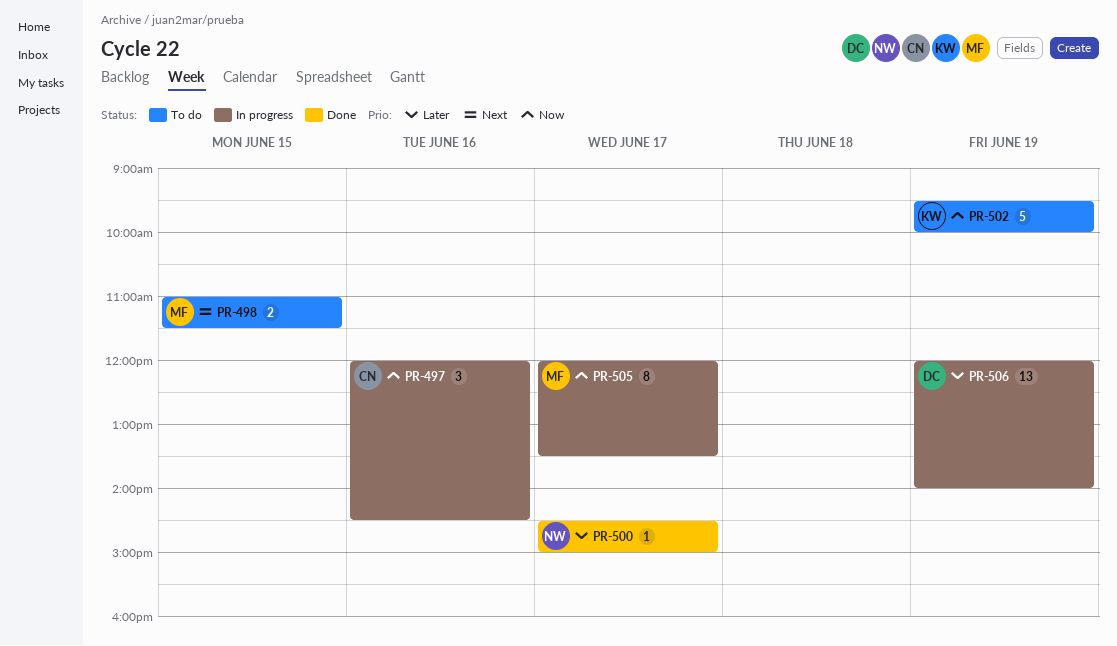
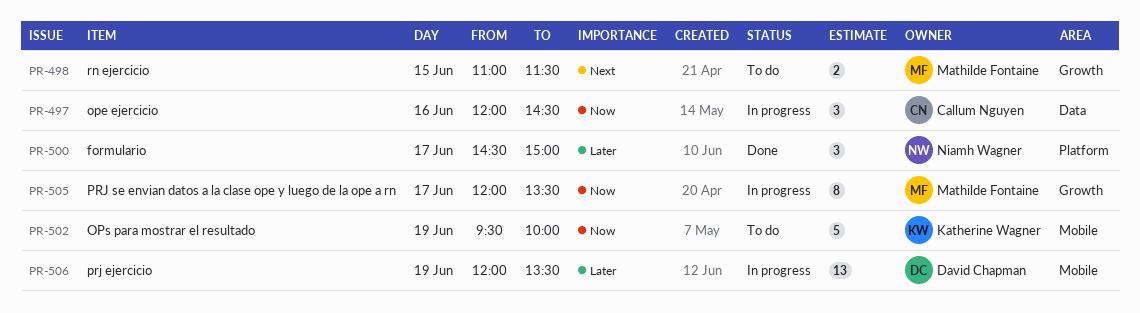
PR-500, estimate: 1 -> 3
PR-506, ends: 14:00 -> 13:30

